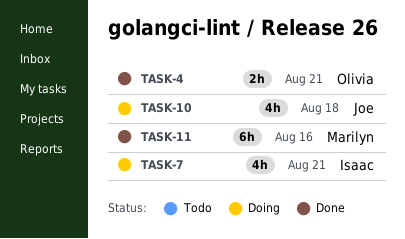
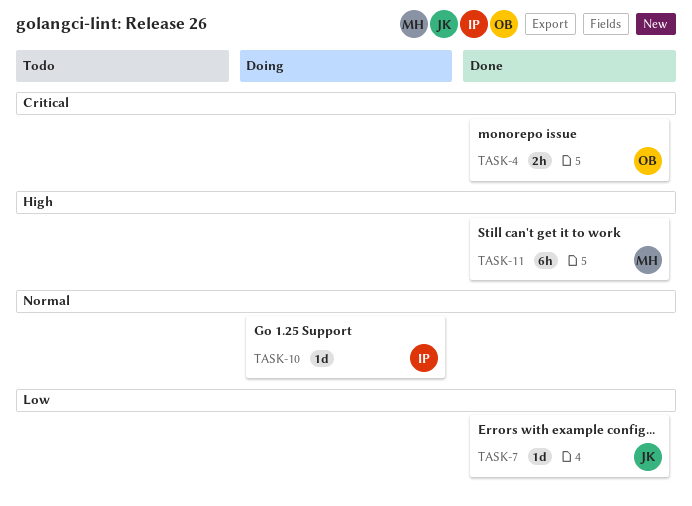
TASK-7, status: Doing -> Done
TASK-7, owner: Isaac -> Joe
TASK-7, estimate: 4h -> 1d
TASK-10, owner: Joe -> Isaac
TASK-10, estimate: 4h -> 1d

